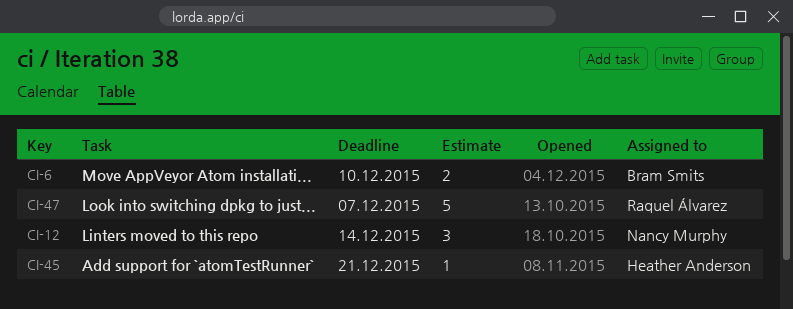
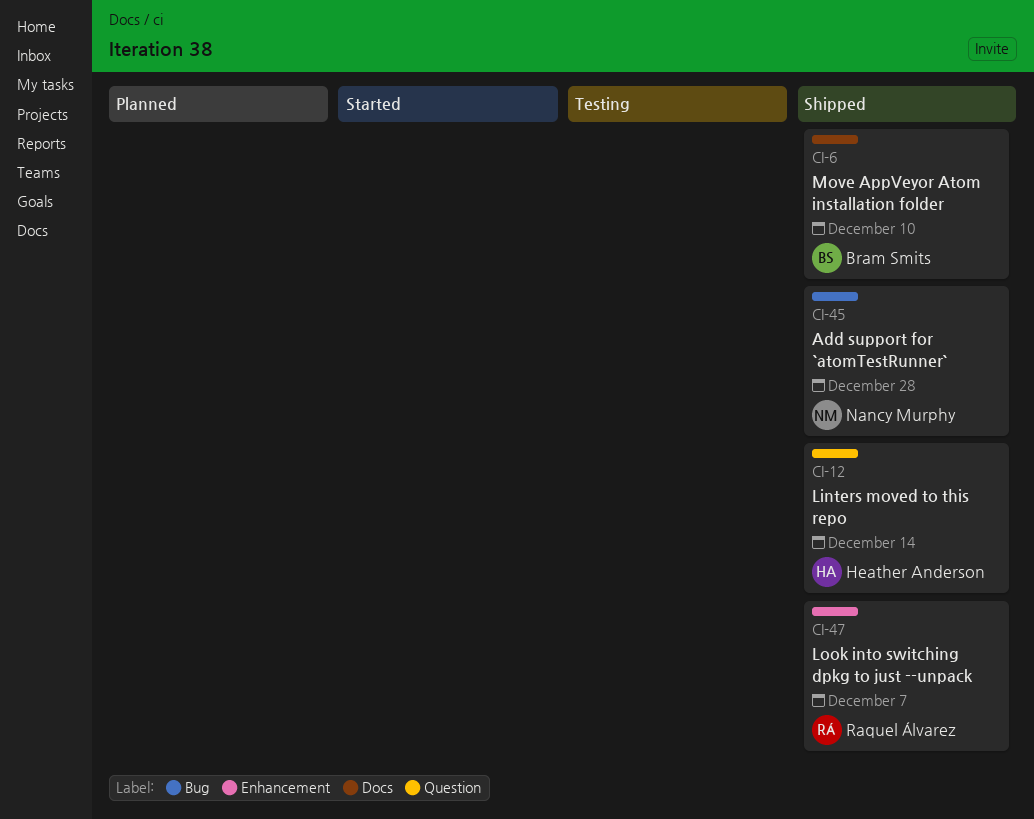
CI-12, owner: Nancy Murphy -> Heather Anderson
CI-45, owner: Heather Anderson -> Nancy Murphy
CI-45, due: Dec 21 -> Dec 28

